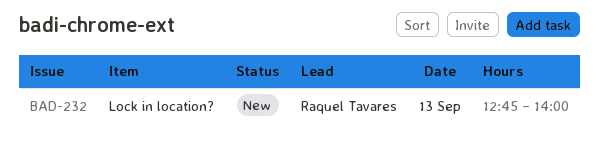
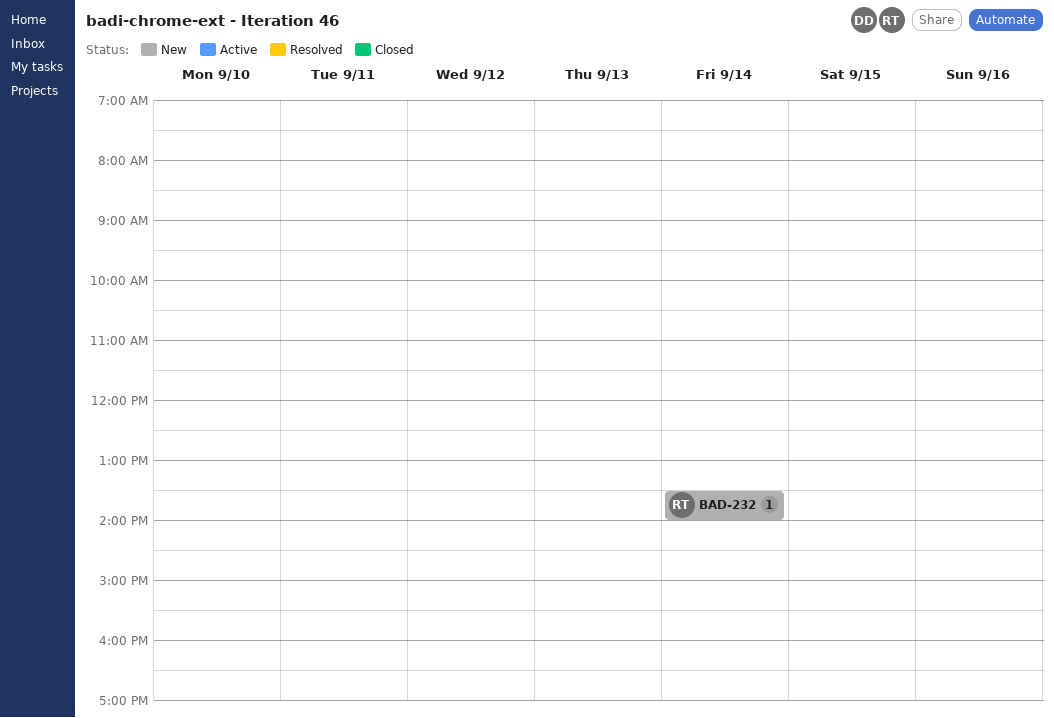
BAD-232, day: Sep 13 -> Sep 14
BAD-232, begins: 12:45 -> 13:30

